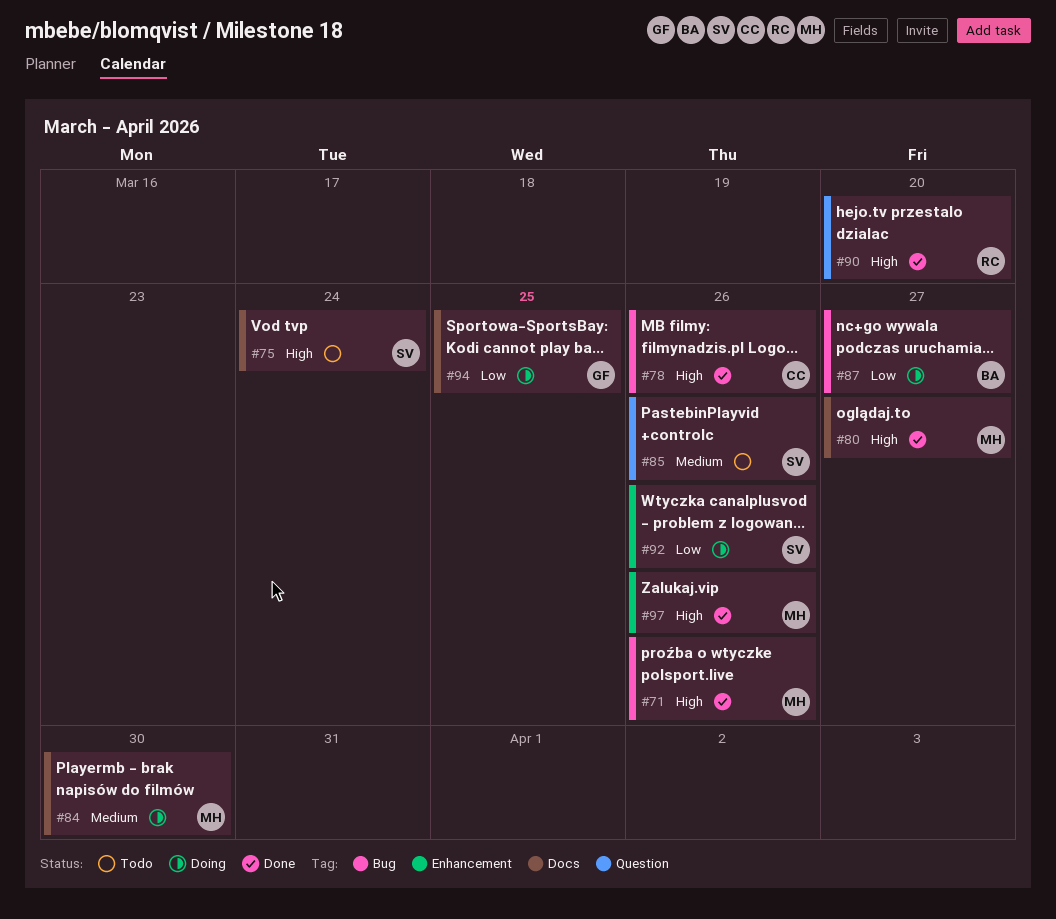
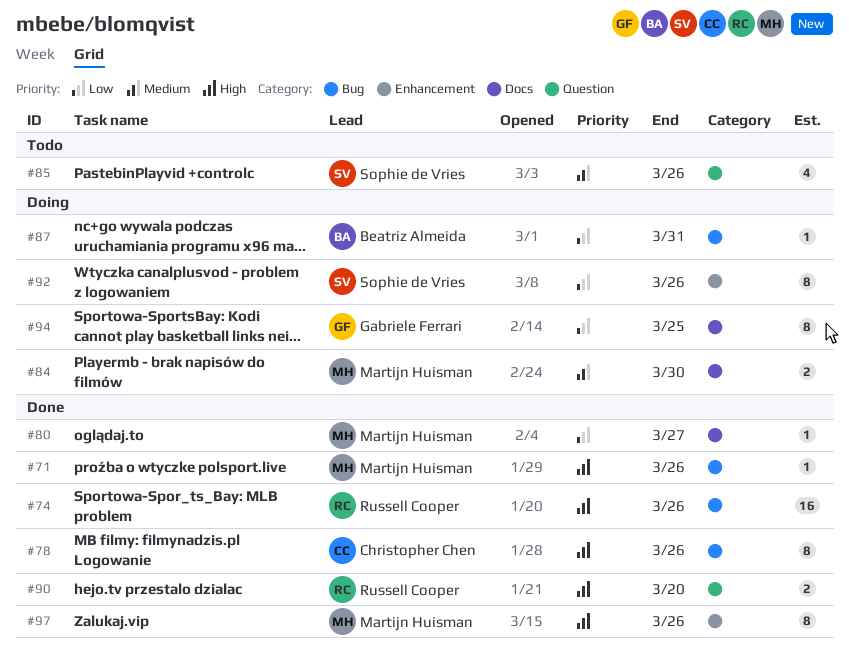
#74: none -> present
#75: present -> none
#80, priority: High -> Low
#87, due: Mar 27 -> Mar 31

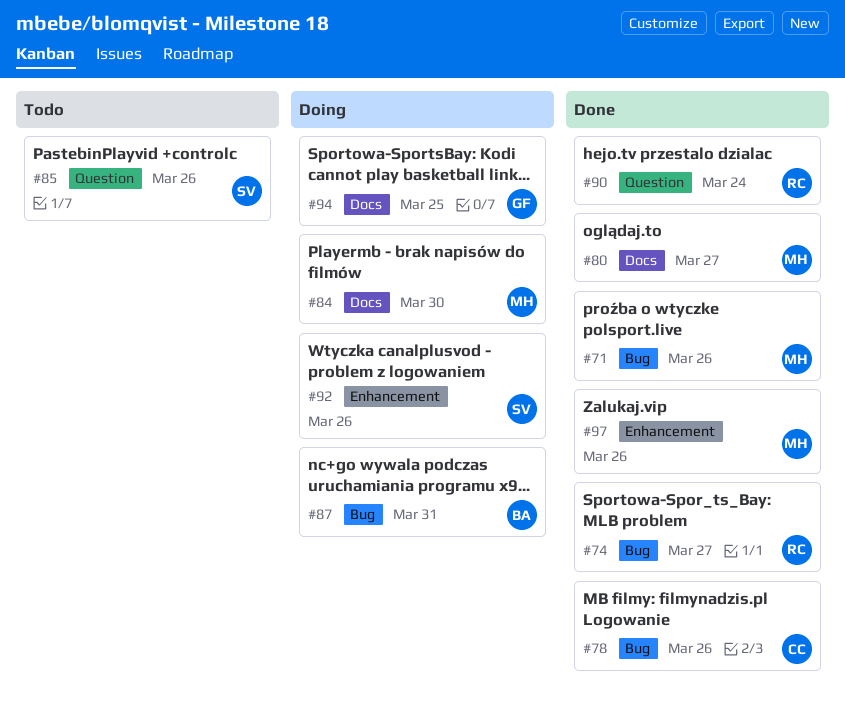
#74, due: Mar 26 -> Mar 27
#90, due: Mar 20 -> Mar 24

